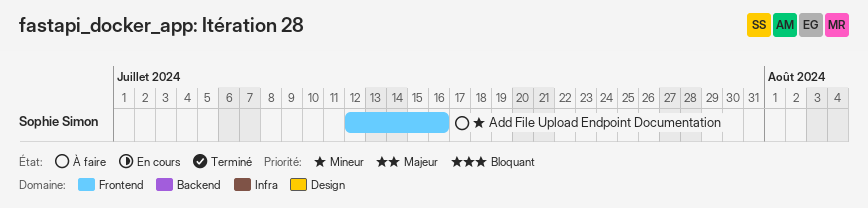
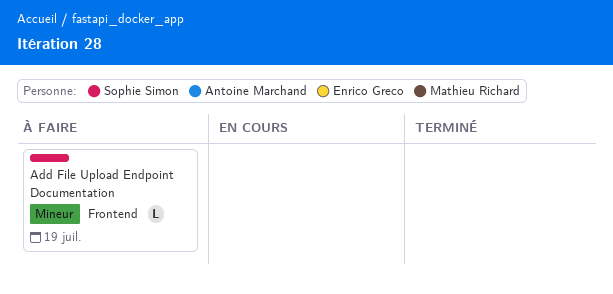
Add File Upload Endpoint Documentation, due: Jul 16 -> Jul 19

